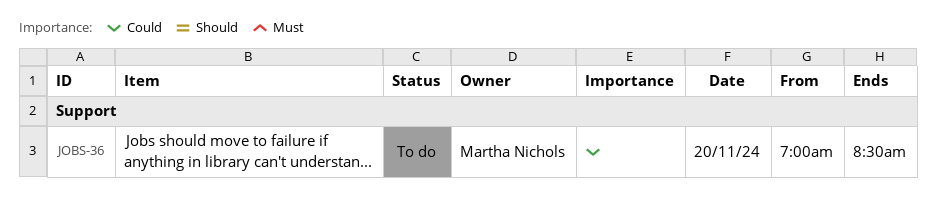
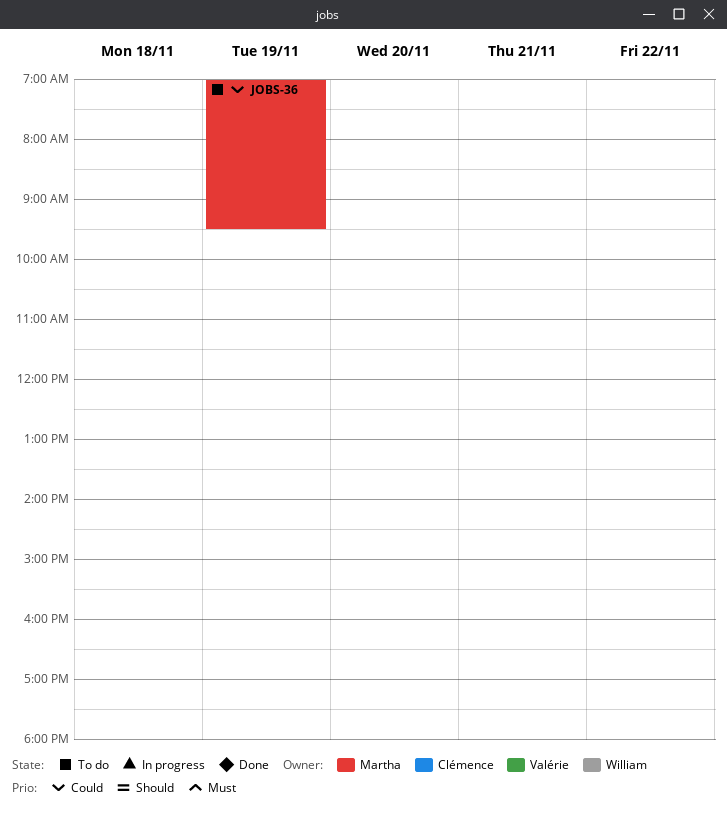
JOBS-36, day: Nov 20 -> Nov 19
JOBS-36, ends: 08:30 -> 09:30

